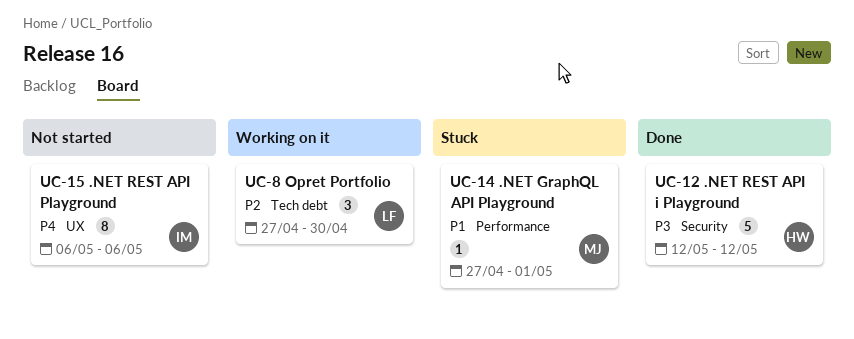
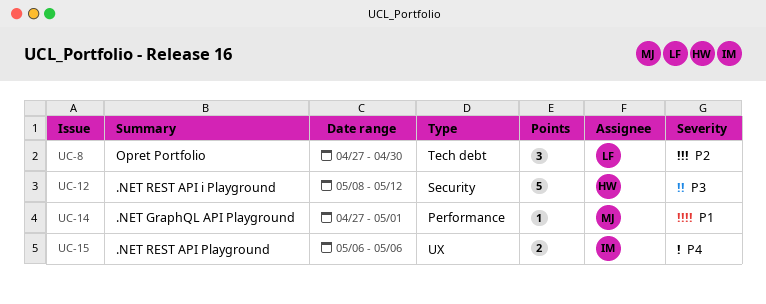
UC-12, start: May 12 -> May 8
UC-15, estimate: 8 -> 2

